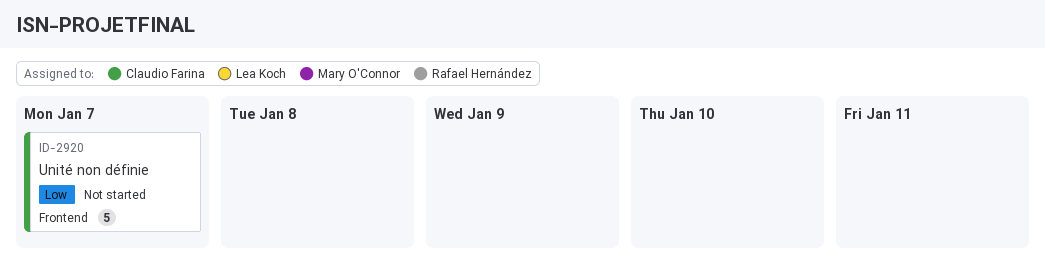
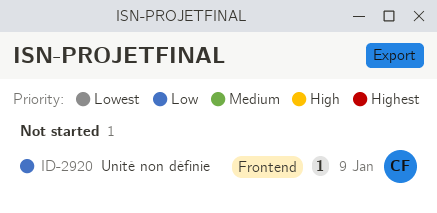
ID-2920, estimate: 5 -> 1
ID-2920, due: Jan 7 -> Jan 9

